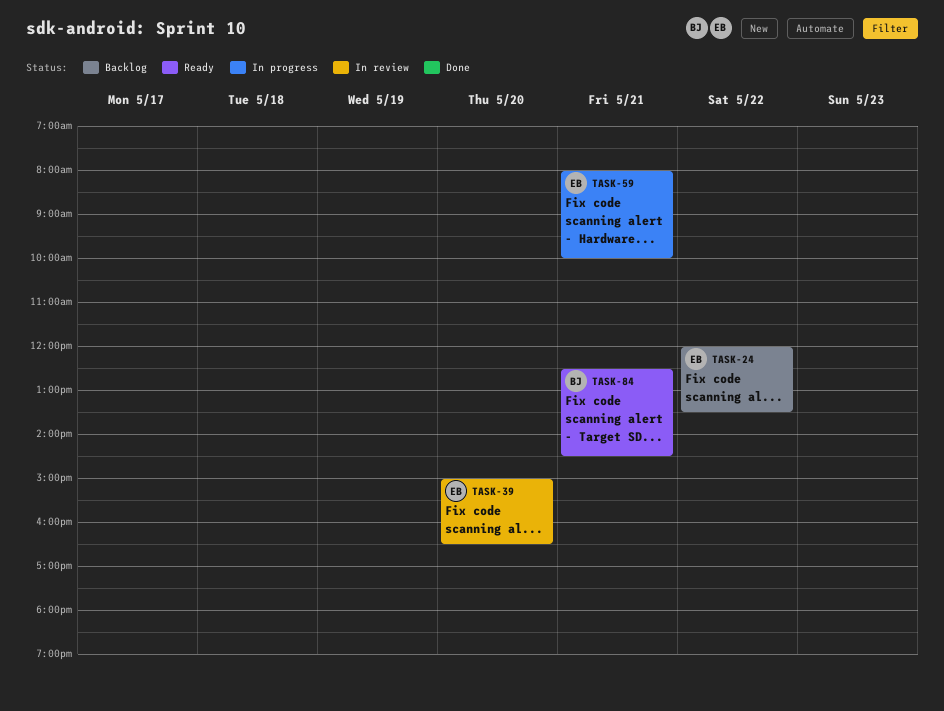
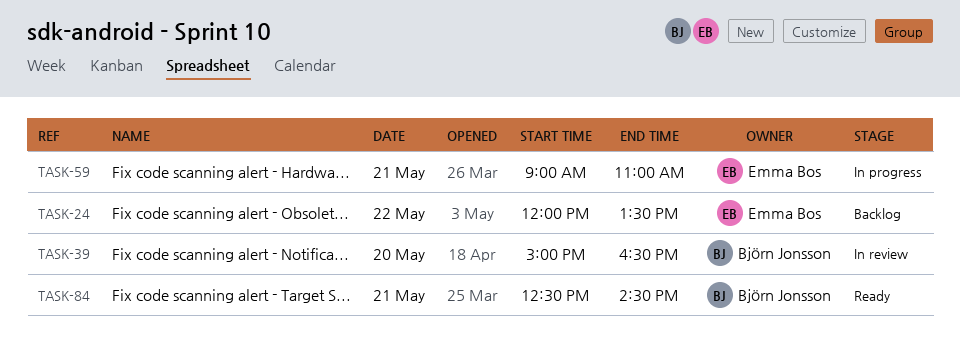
TASK-39, owner: Emma Bos -> Björn Jonsson
TASK-59, begins: 08:00 -> 09:00
TASK-59, ends: 10:00 -> 11:00

